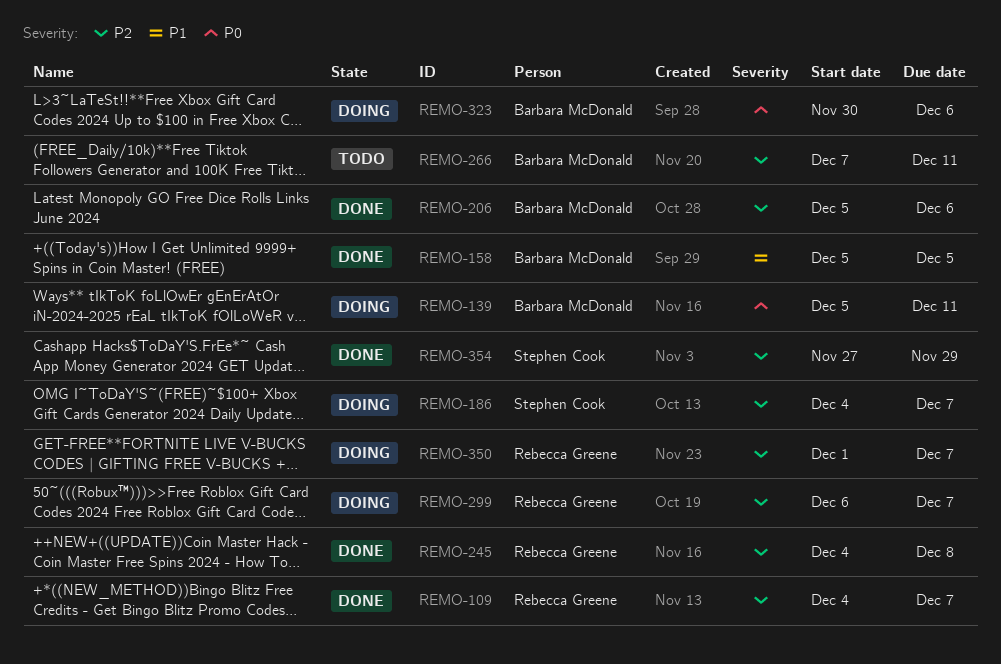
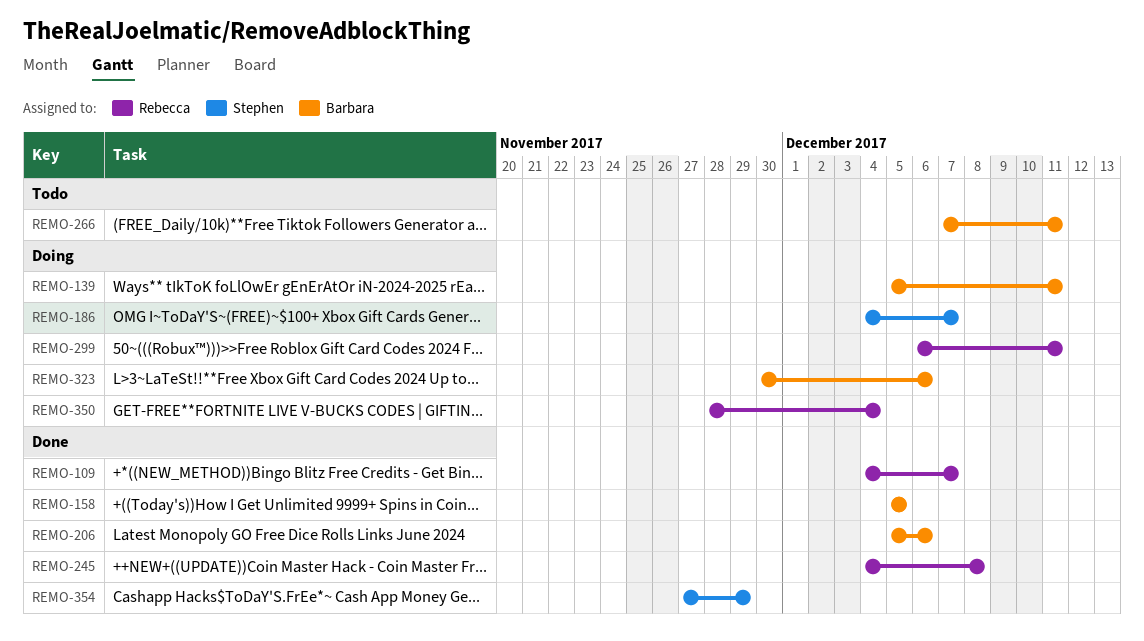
REMO-299, due: Dec 7 -> Dec 11
REMO-350, start: Dec 1 -> Nov 28
REMO-350, due: Dec 7 -> Dec 4

